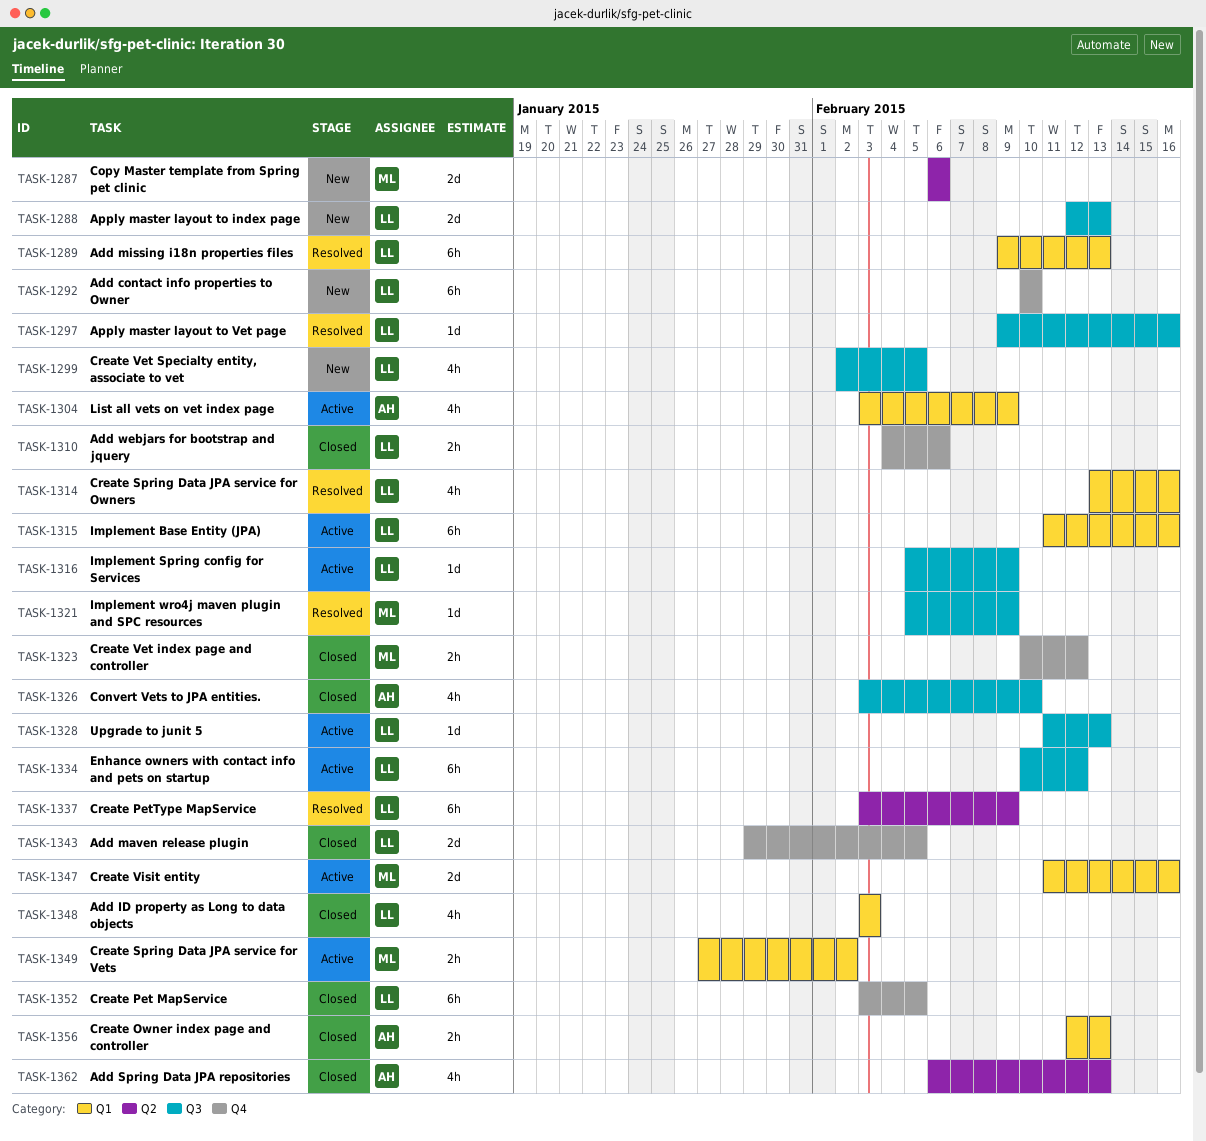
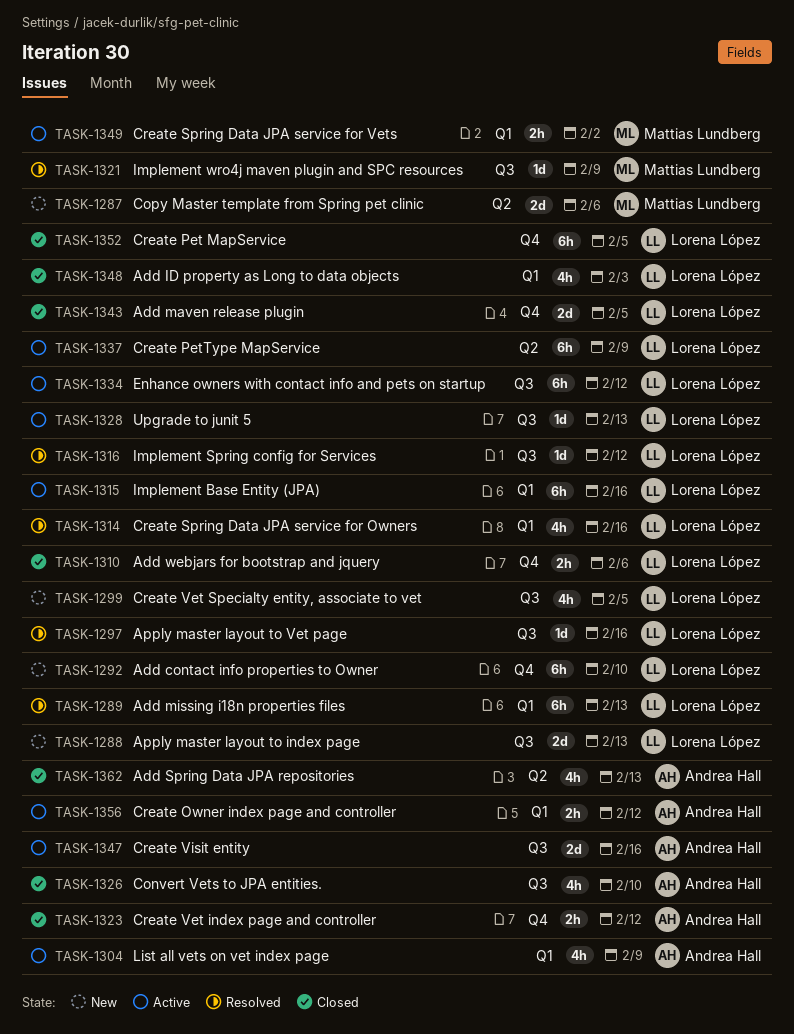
TASK-1316, status: Active -> Resolved
TASK-1316, due: Feb 9 -> Feb 12
TASK-1323, owner: Mattias Lundberg -> Andrea Hall
TASK-1337, status: Resolved -> Active
TASK-1347, owner: Mattias Lundberg -> Andrea Hall
TASK-1347, label: Q1 -> Q3
TASK-1356, status: Closed -> Active
TASK-1356, due: Feb 13 -> Feb 12

